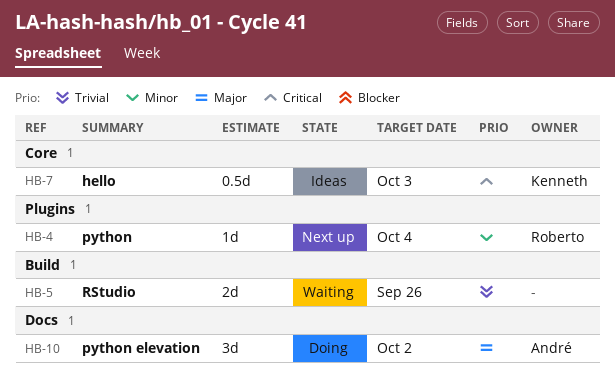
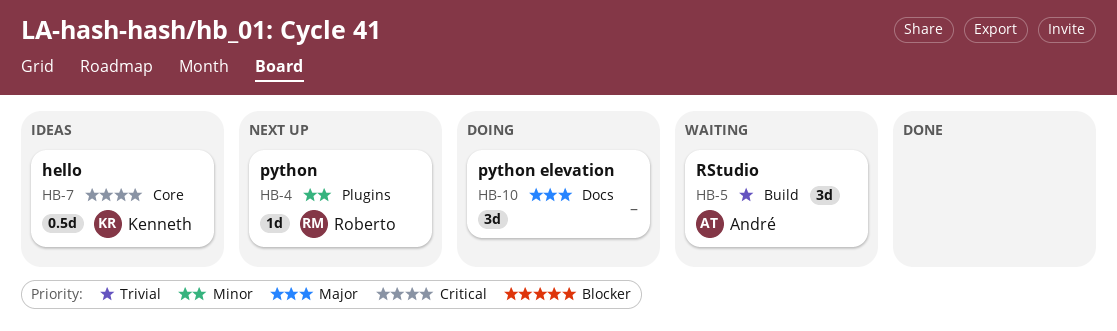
HB-5, owner: none -> André
HB-5, estimate: 2d -> 3d
HB-10, owner: André -> none

